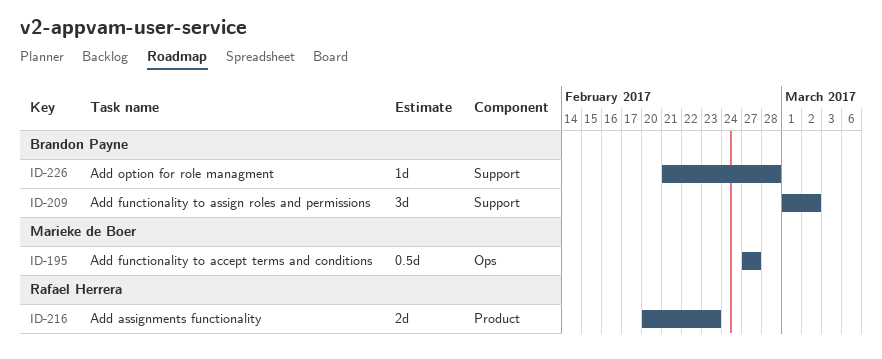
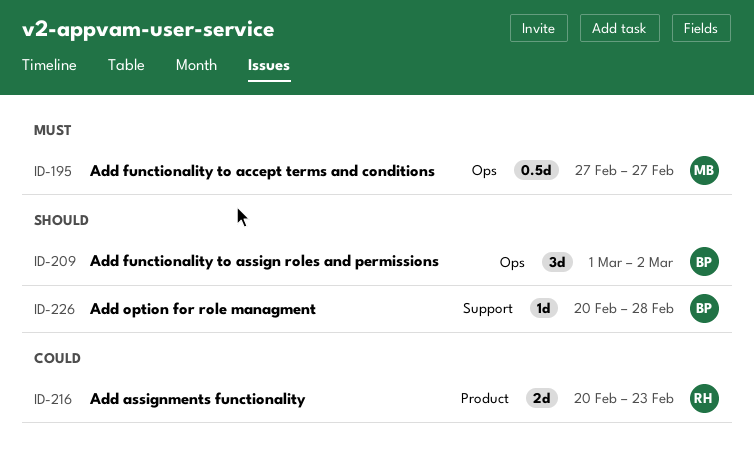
ID-209, label: Support -> Ops
ID-226, start: Feb 21 -> Feb 20

